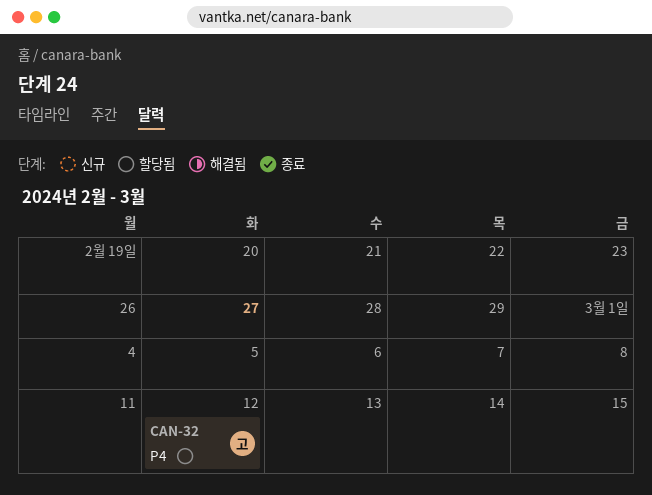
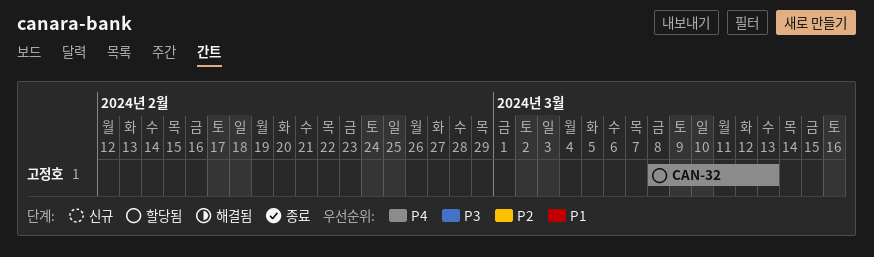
CAN-32, due: Mar 12 -> Mar 13

